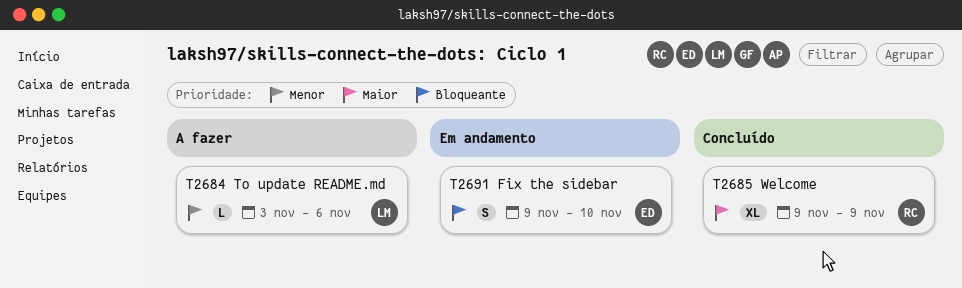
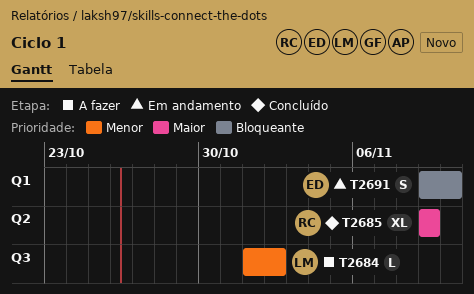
T2684, start: Nov 3 -> Nov 1
T2684, due: Nov 6 -> Nov 2

